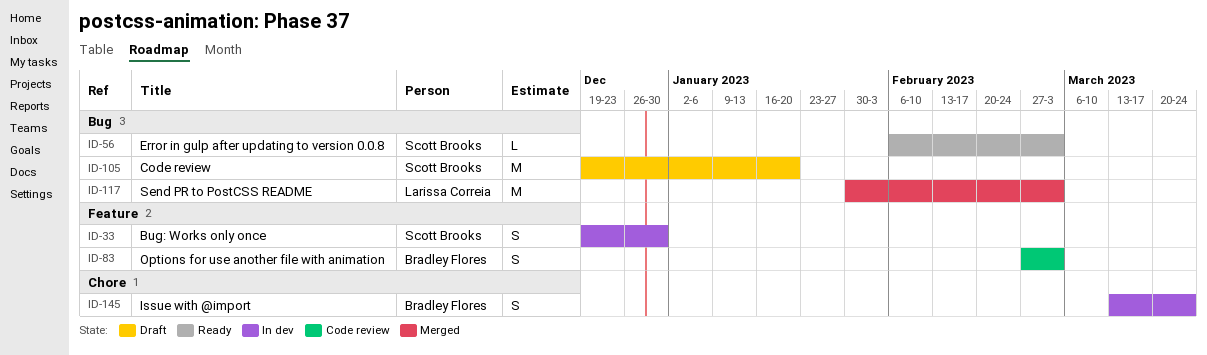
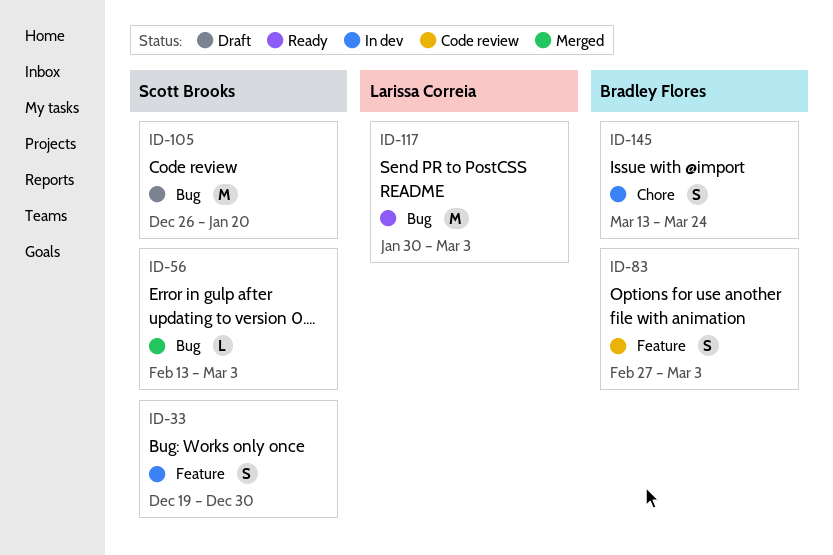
ID-56, status: Ready -> Merged
ID-56, start: Feb 6 -> Feb 13
ID-105, start: Dec 19 -> Dec 26
ID-117, status: Merged -> Ready

